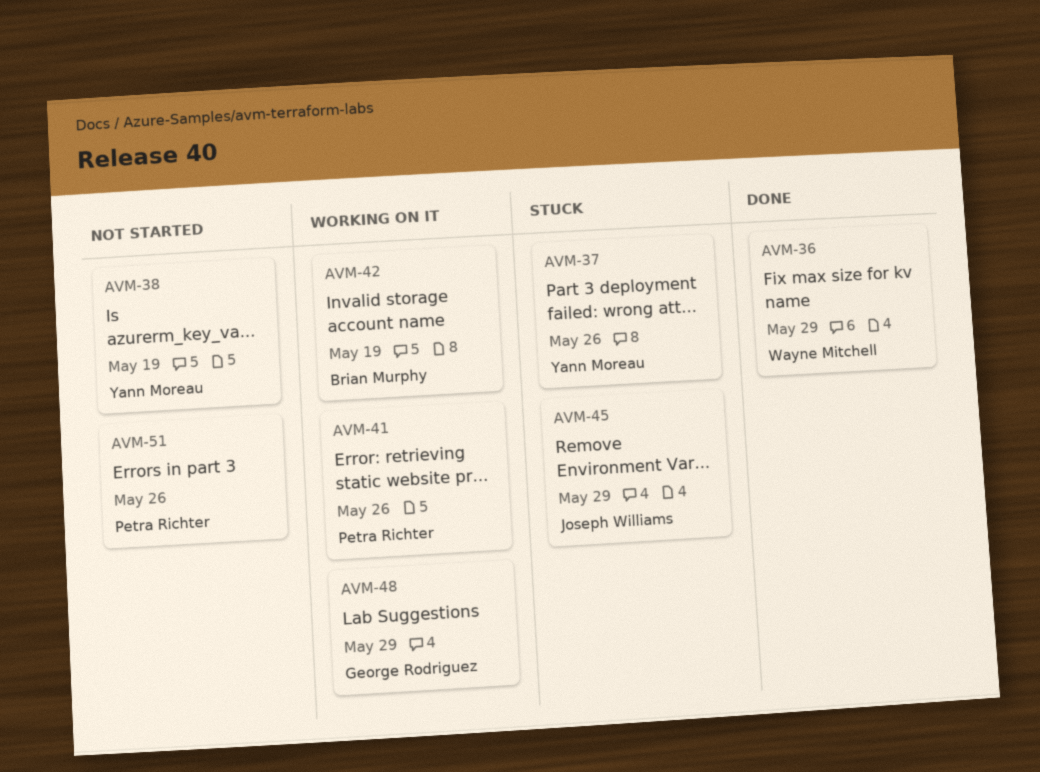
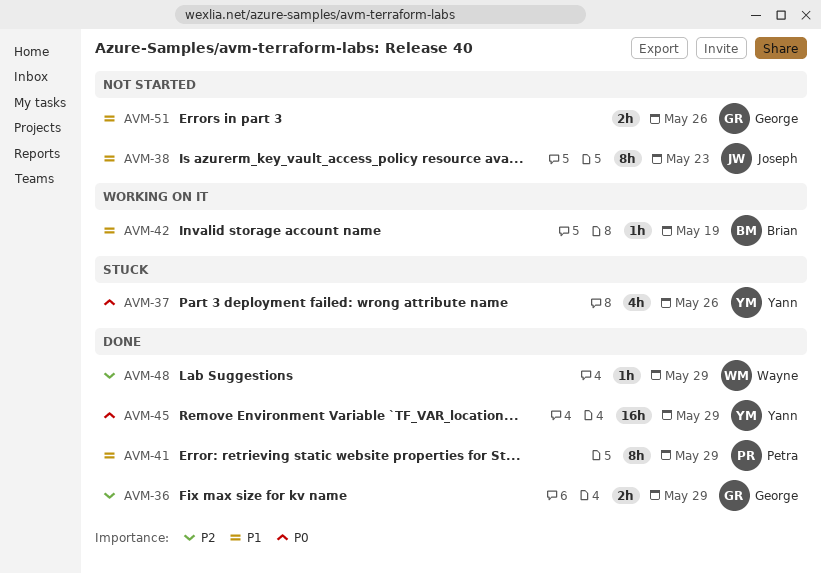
AVM-36, owner: Wayne Mitchell -> George Rodriguez
AVM-38, owner: Yann Moreau -> Joseph Williams
AVM-38, due: May 19 -> May 23
AVM-41, status: Working on it -> Done
AVM-41, due: May 26 -> May 29
AVM-45, status: Stuck -> Done
AVM-45, owner: Joseph Williams -> Yann Moreau
AVM-48, status: Working on it -> Done
AVM-48, owner: George Rodriguez -> Wayne Mitchell
AVM-51, owner: Petra Richter -> George Rodriguez

